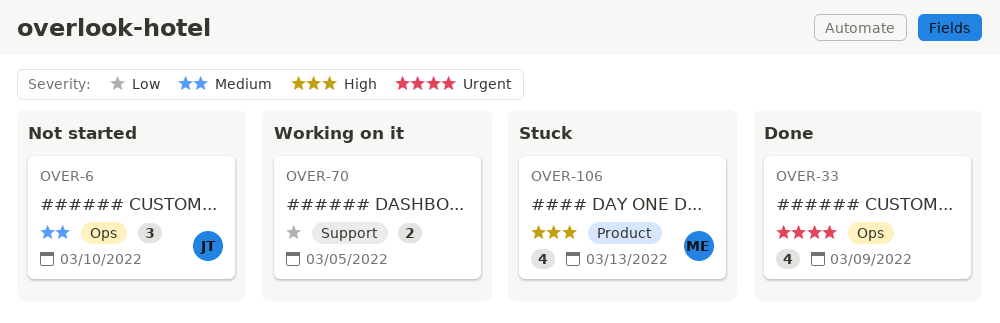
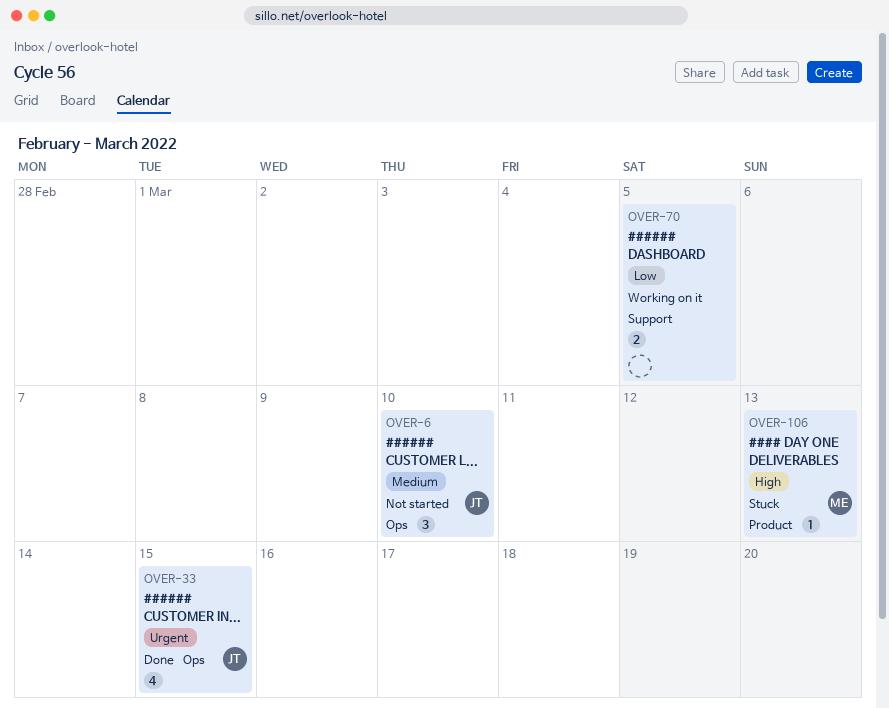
OVER-33, owner: none -> JT
OVER-33, due: Mar 9 -> Mar 15
OVER-106, estimate: 4 -> 1

